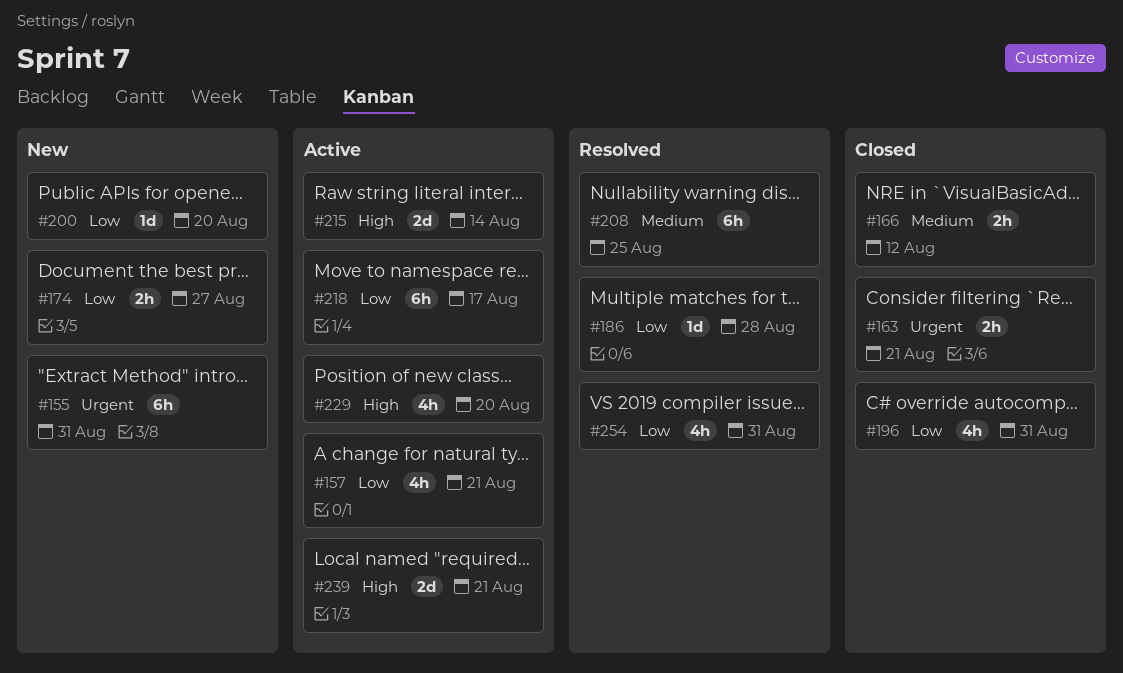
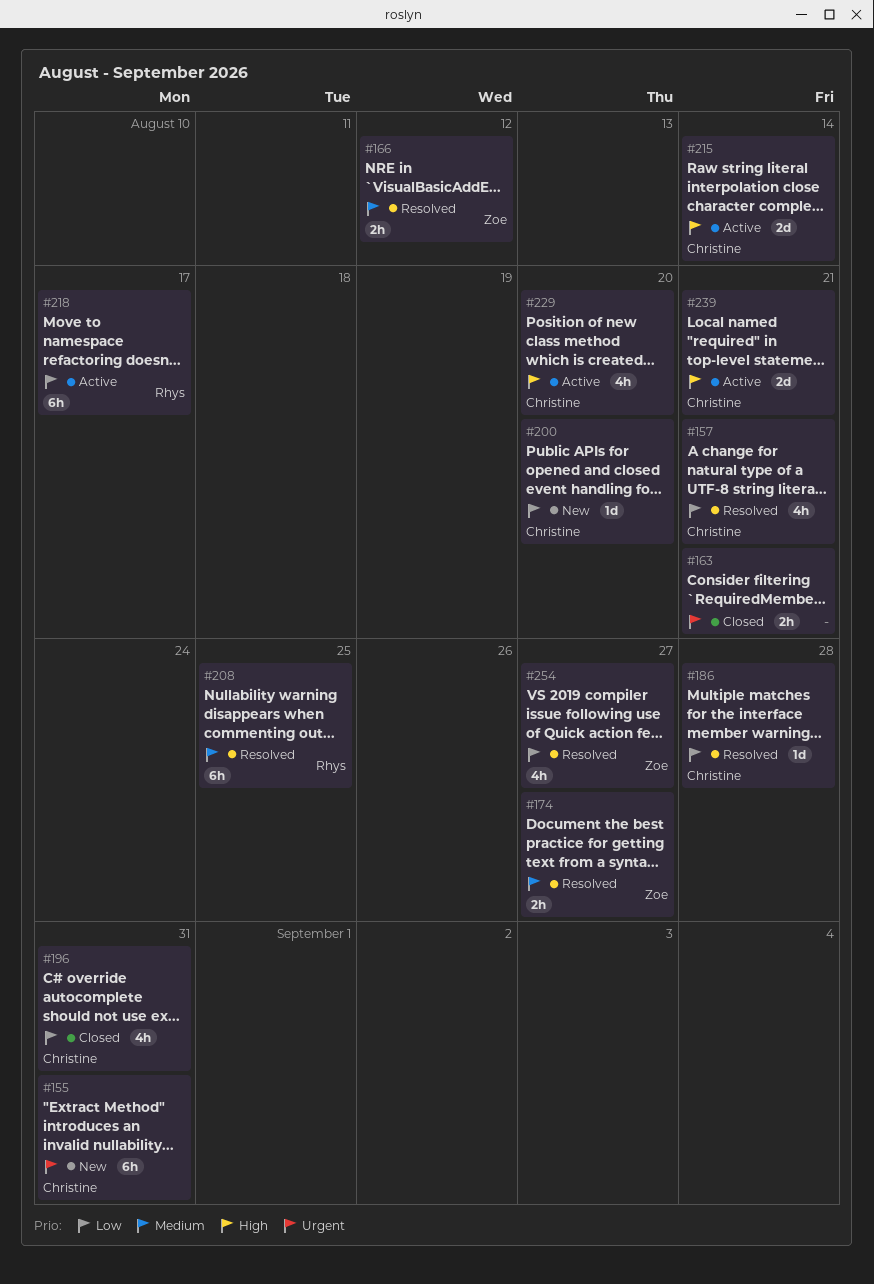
#157, status: Active -> Resolved
#166, status: Closed -> Resolved
#174, status: New -> Resolved
#174, priority: Low -> Medium
#254, due: Aug 31 -> Aug 27

